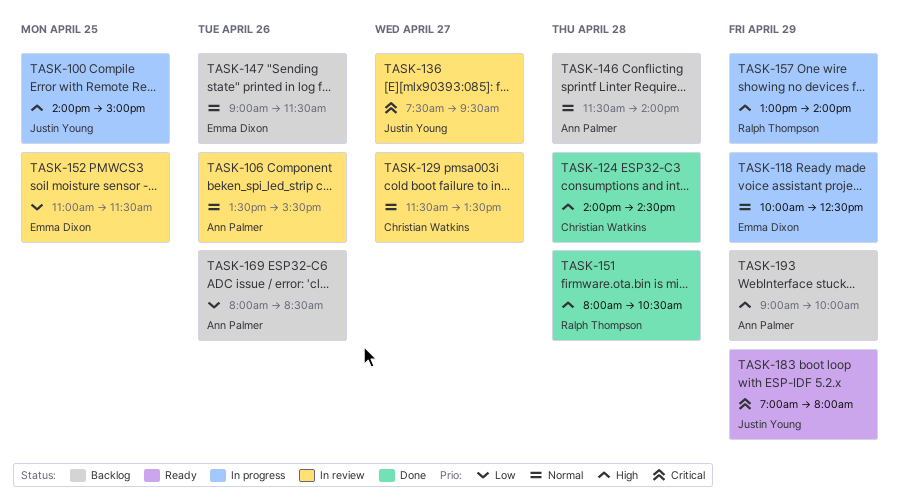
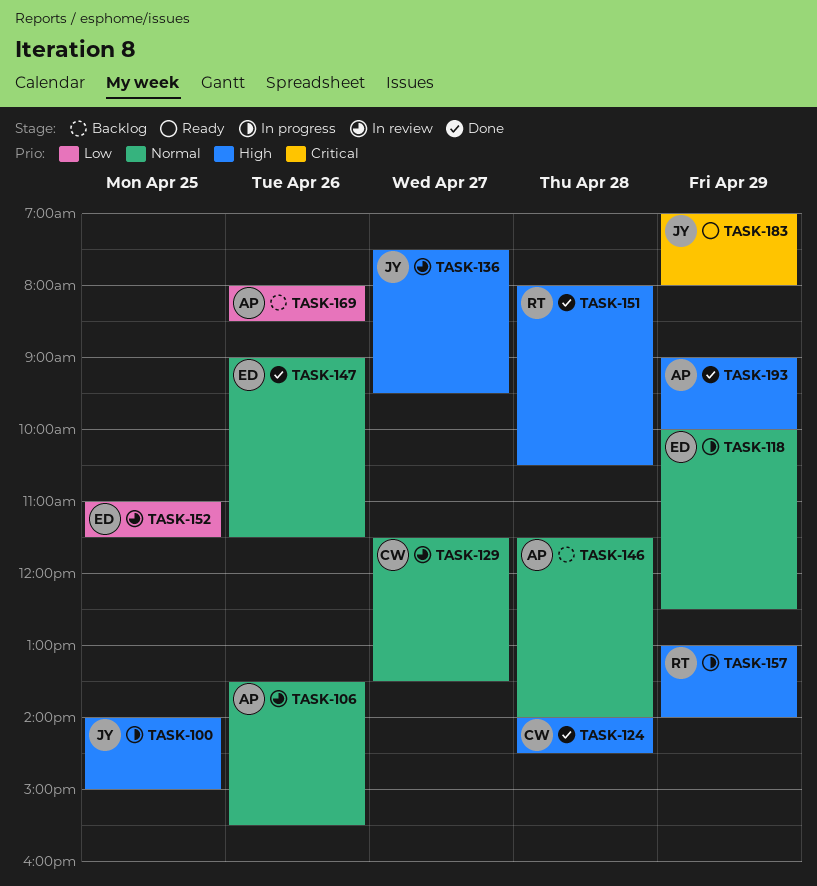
TASK-136, priority: Critical -> High
TASK-147, status: Backlog -> Done
TASK-193, status: Backlog -> Done

